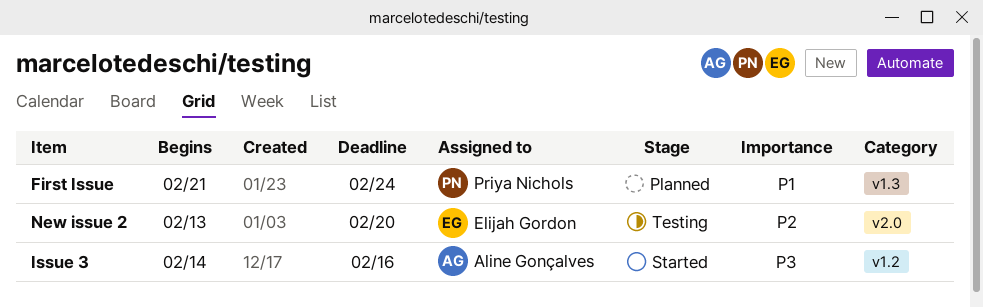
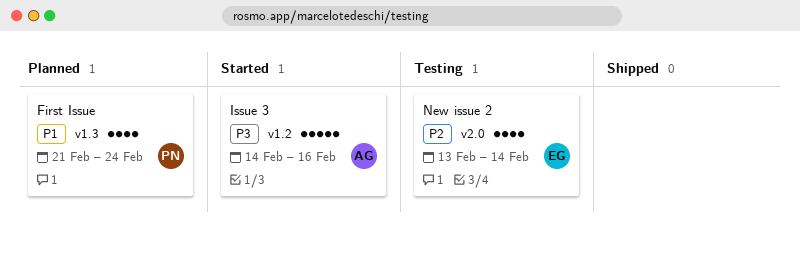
New issue 2, due: Feb 20 -> Feb 14

